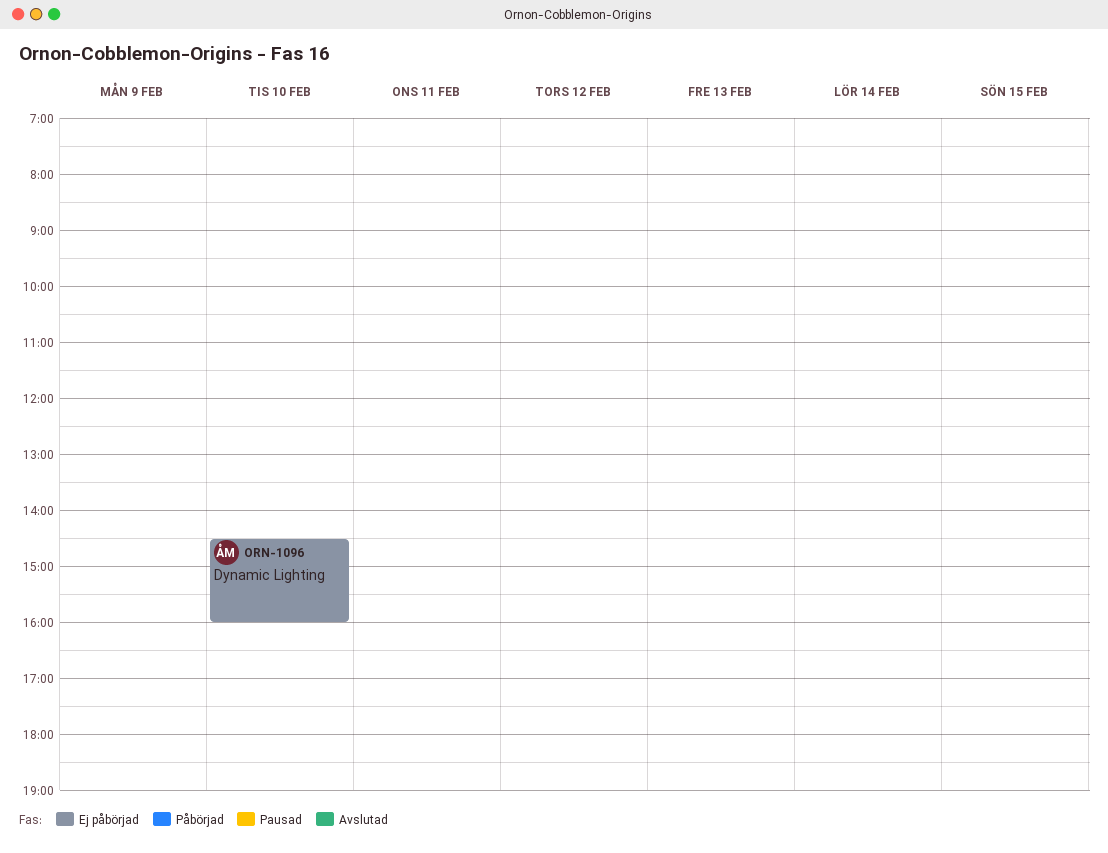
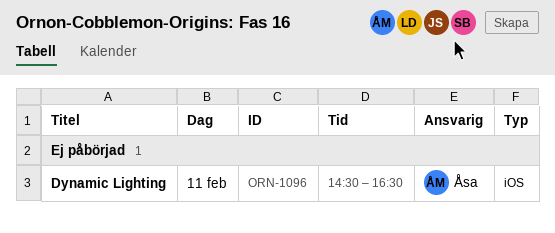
ORN-1096, day: Feb 10 -> Feb 11
ORN-1096, ends: 16:00 -> 16:30

